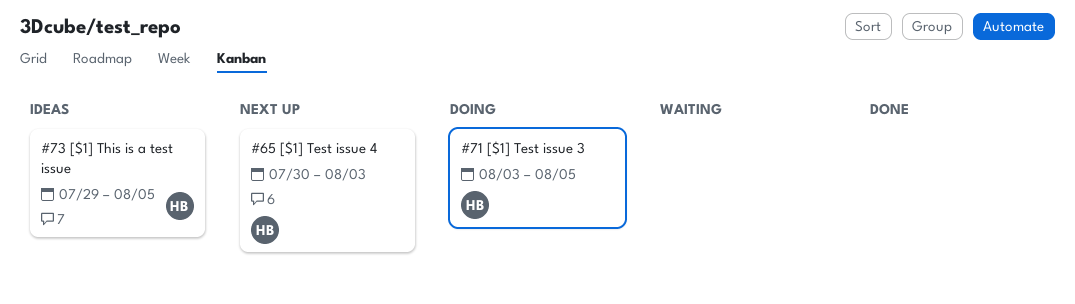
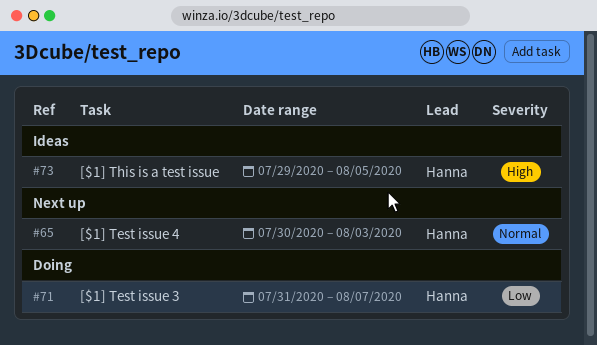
#71, start: Aug 3 -> Jul 31
#71, due: Aug 5 -> Aug 7

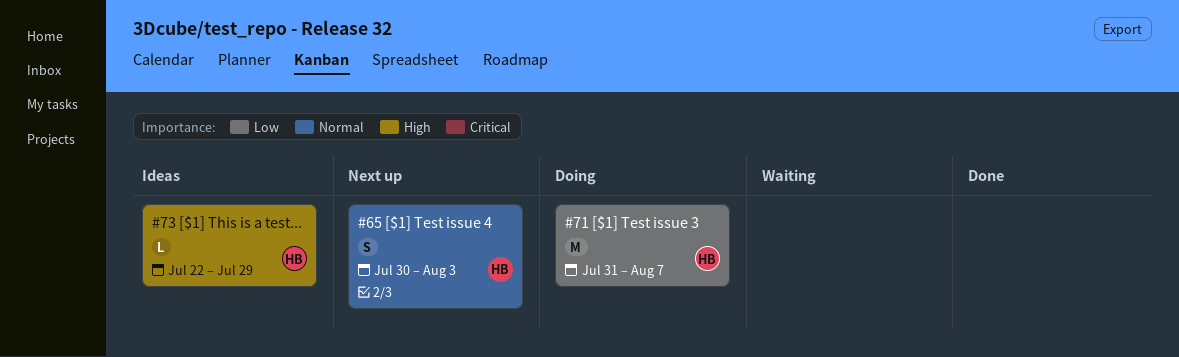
#73, start: Jul 29 -> Jul 22
#73, due: Aug 5 -> Jul 29

